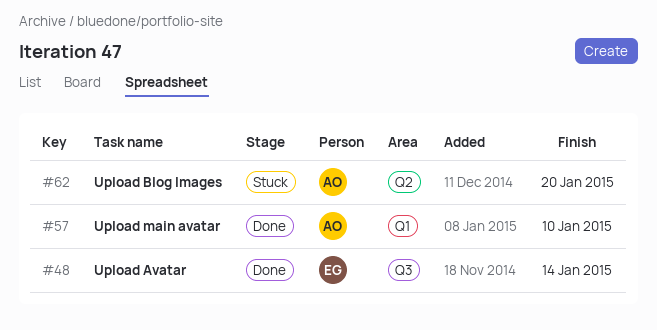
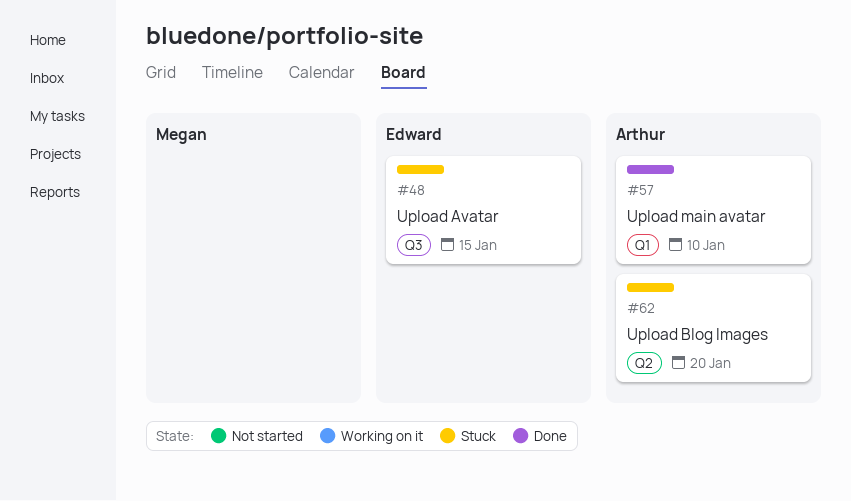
#48, status: Done -> Stuck
#48, due: Jan 14 -> Jan 15

